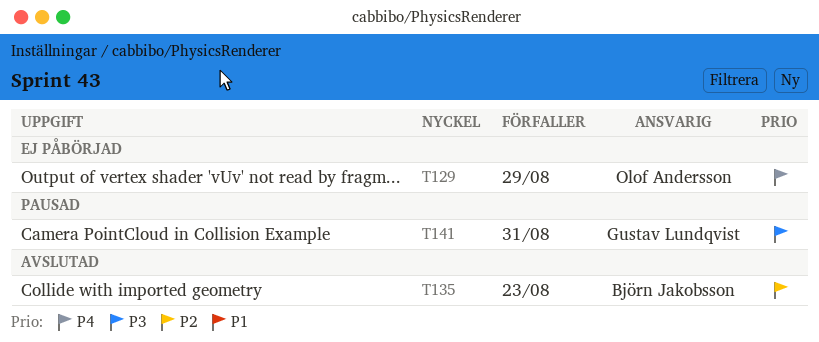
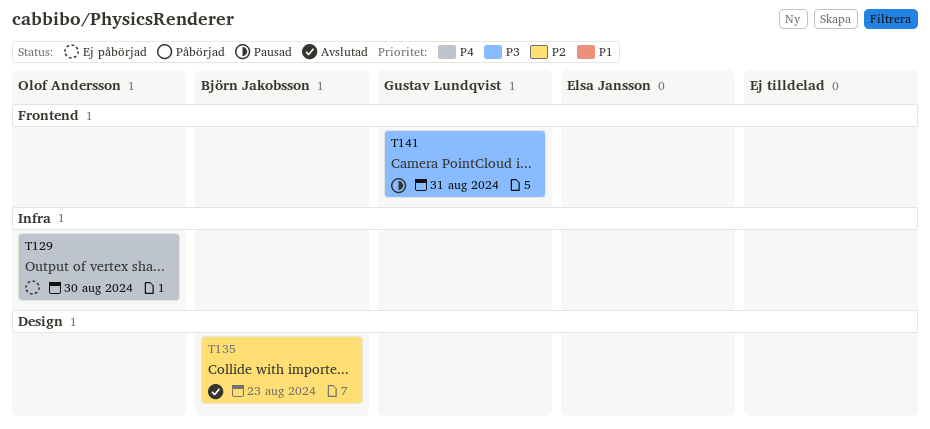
T129, due: Aug 29 -> Aug 30

